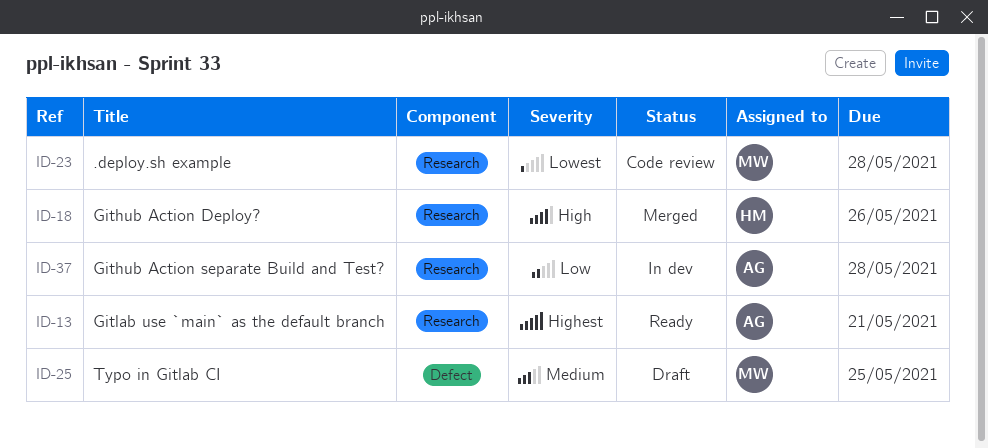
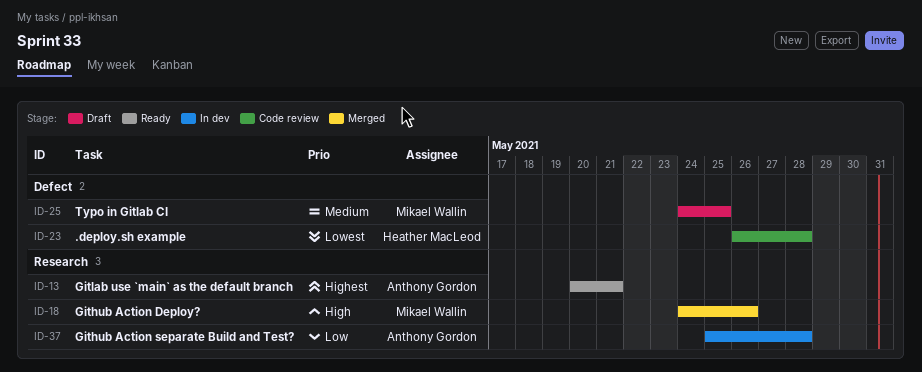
ID-18, owner: Heather MacLeod -> Mikael Wallin
ID-23, owner: Mikael Wallin -> Heather MacLeod
ID-23, label: Research -> Defect

